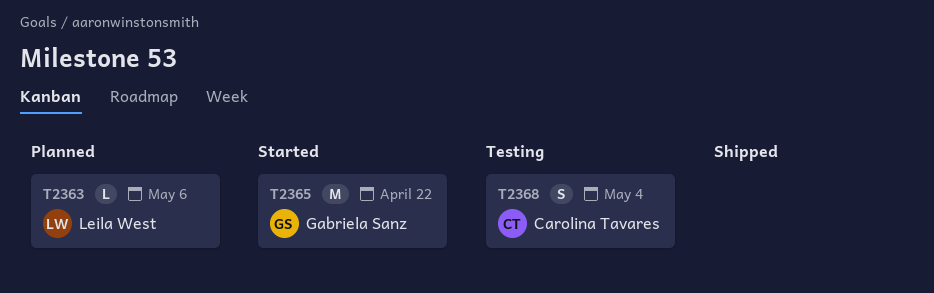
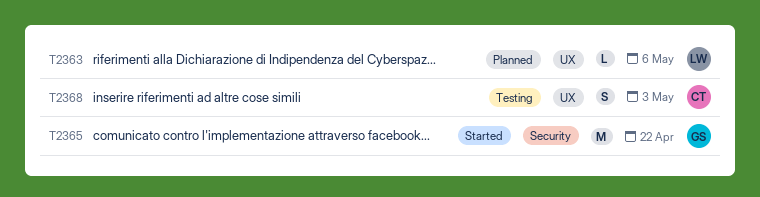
T2368, due: May 4 -> May 3

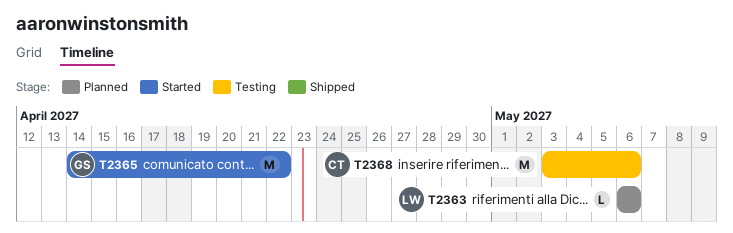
T2368, estimate: S -> M
T2368, due: May 3 -> May 6

